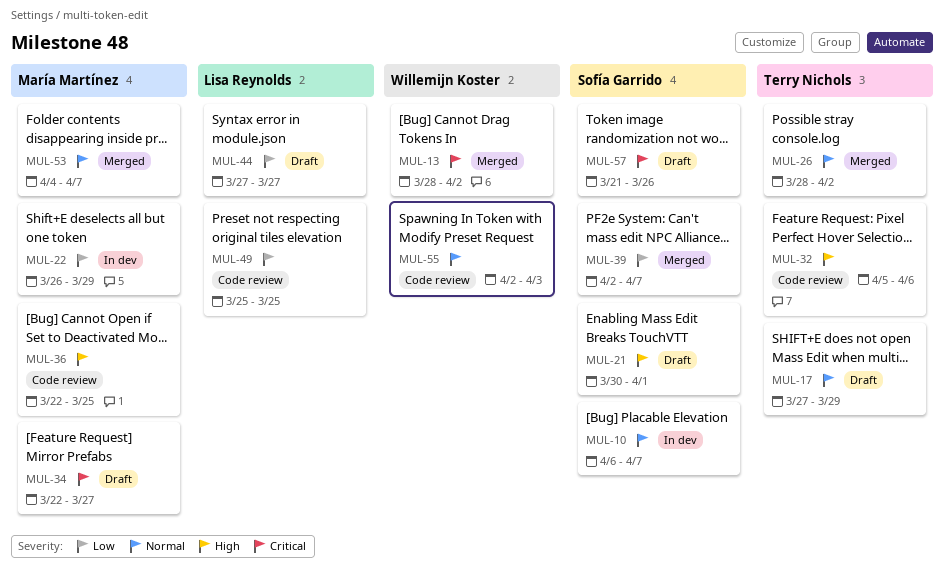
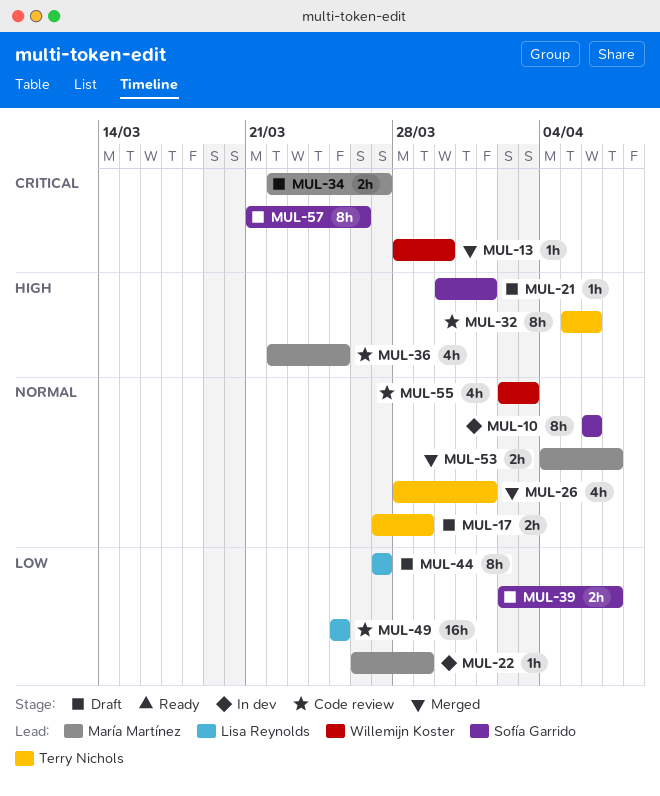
MUL-10, due: Apr 7 -> Apr 6
MUL-13, due: Apr 2 -> Mar 30
MUL-26, due: Apr 2 -> Apr 1
MUL-39, status: Merged -> Draft

